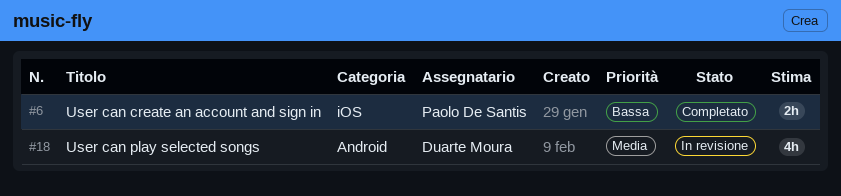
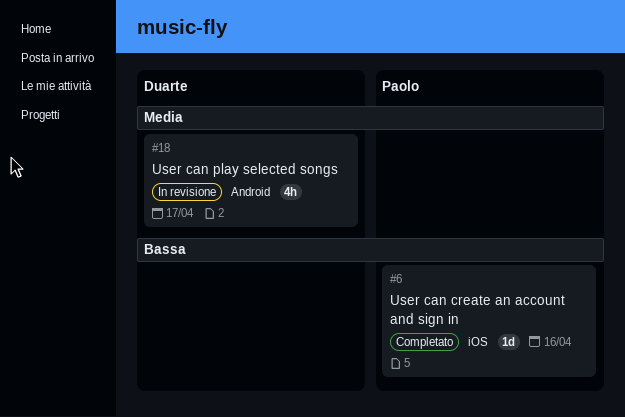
#6, estimate: 2h -> 1d

